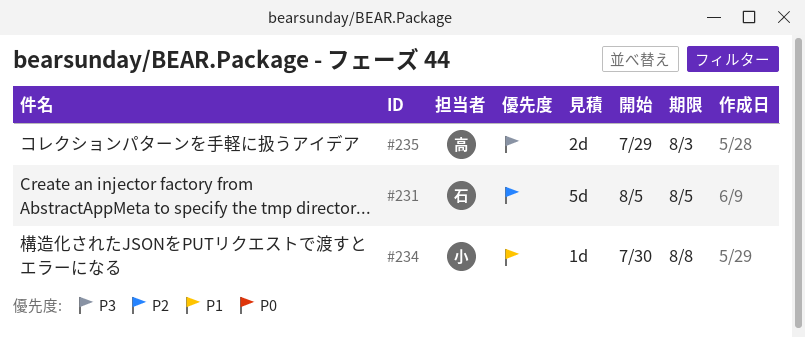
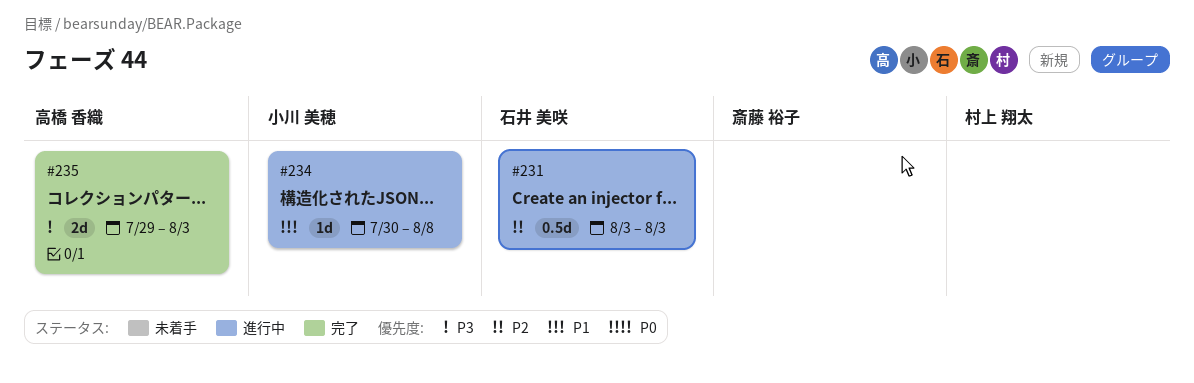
#231, estimate: 5d -> 0.5d
#231, start: Aug 5 -> Aug 3
#231, due: Aug 5 -> Aug 3

